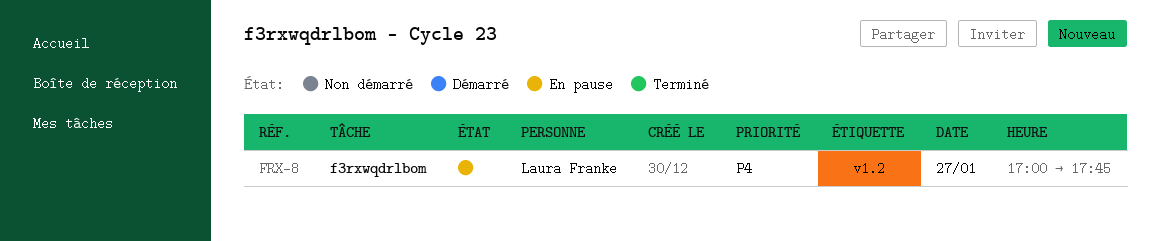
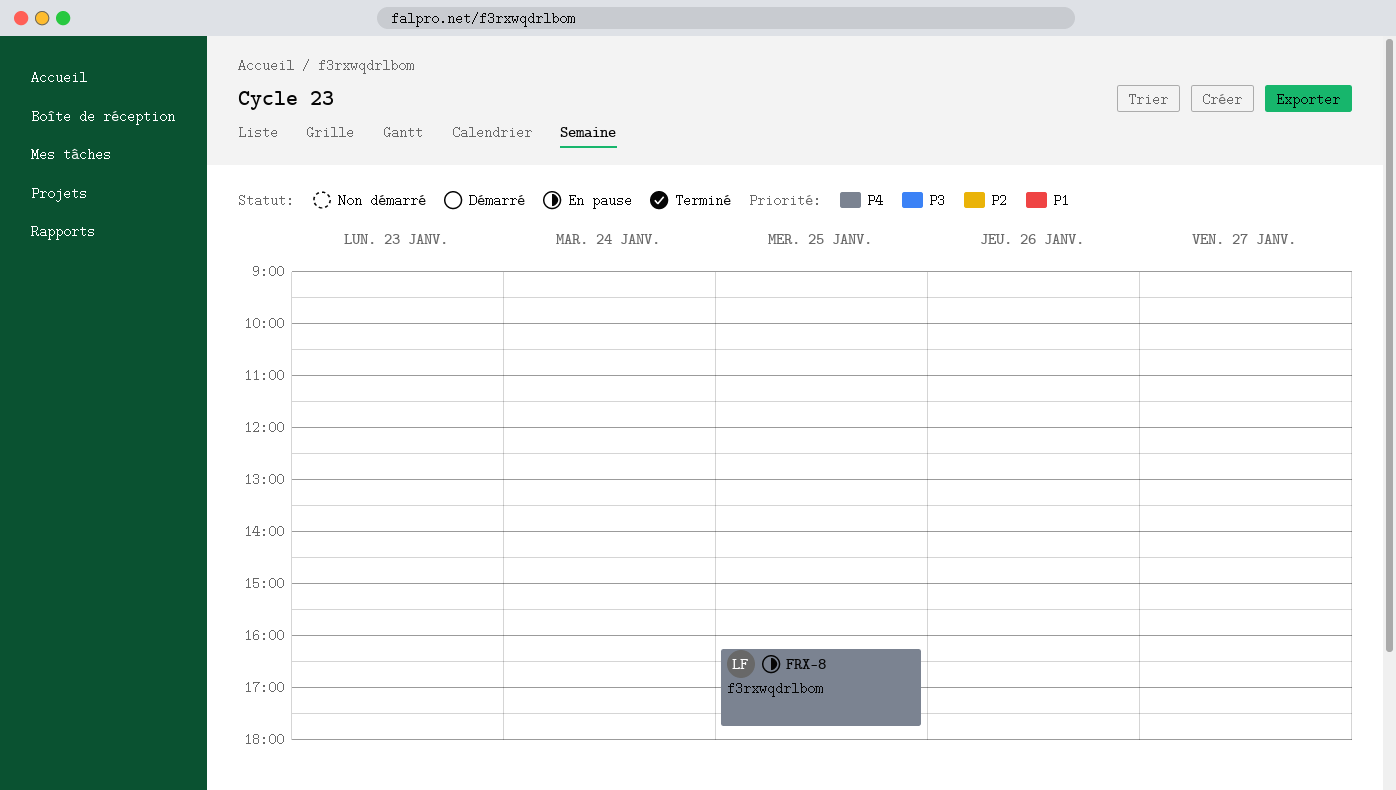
FRX-8, day: Jan 27 -> Jan 25
FRX-8, begins: 17:00 -> 16:15

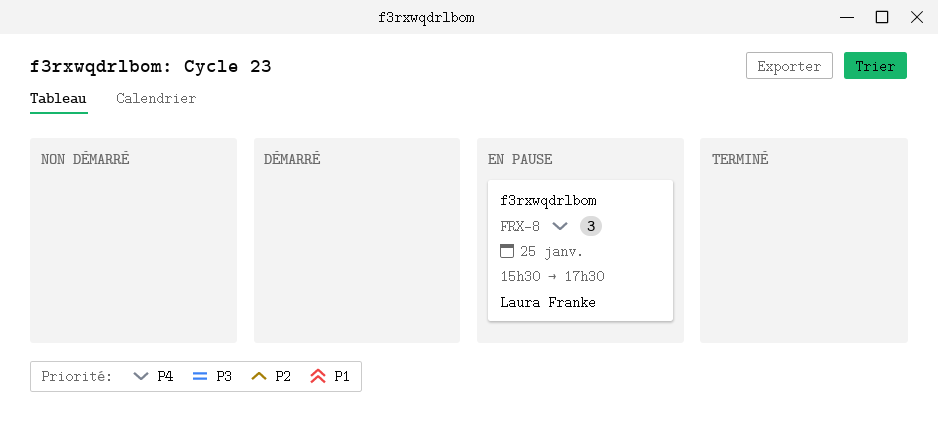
FRX-8, begins: 16:15 -> 15:30
FRX-8, ends: 17:45 -> 17:30

